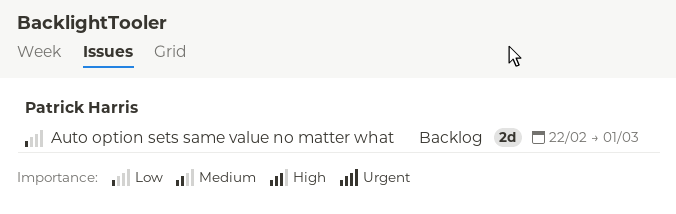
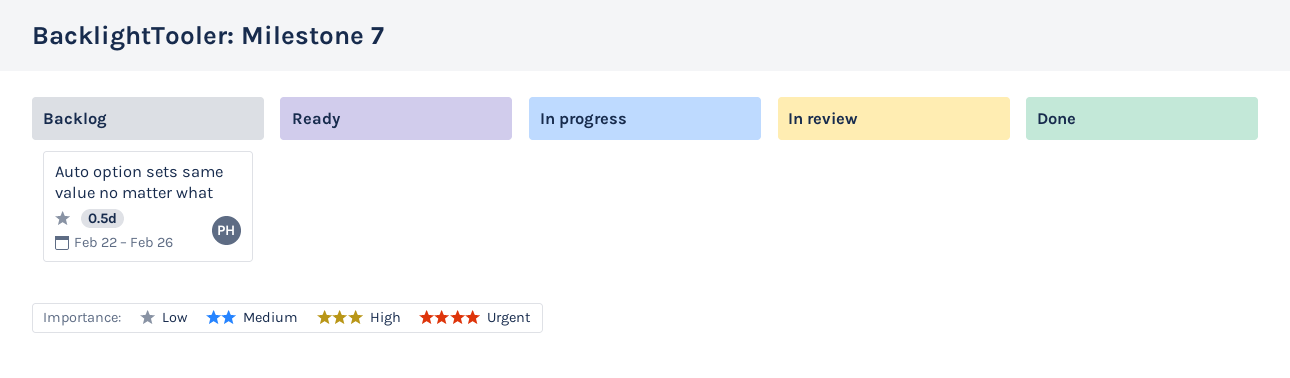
Auto option sets same value no matter what, estimate: 2d -> 0.5d
Auto option sets same value no matter what, due: Mar 1 -> Feb 26

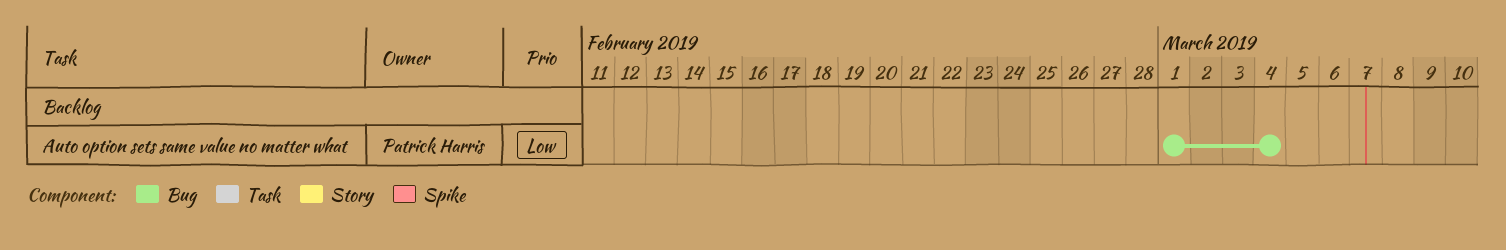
Auto option sets same value no matter what, start: Feb 22 -> Mar 1
Auto option sets same value no matter what, due: Feb 26 -> Mar 4

